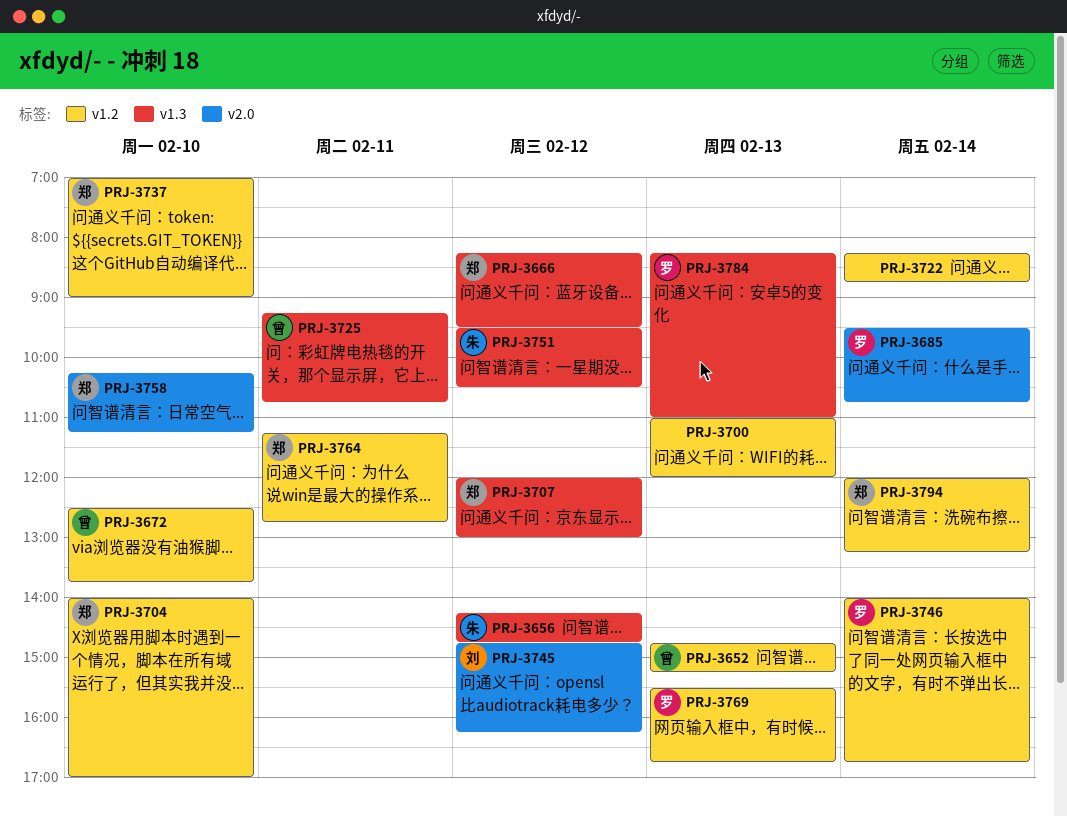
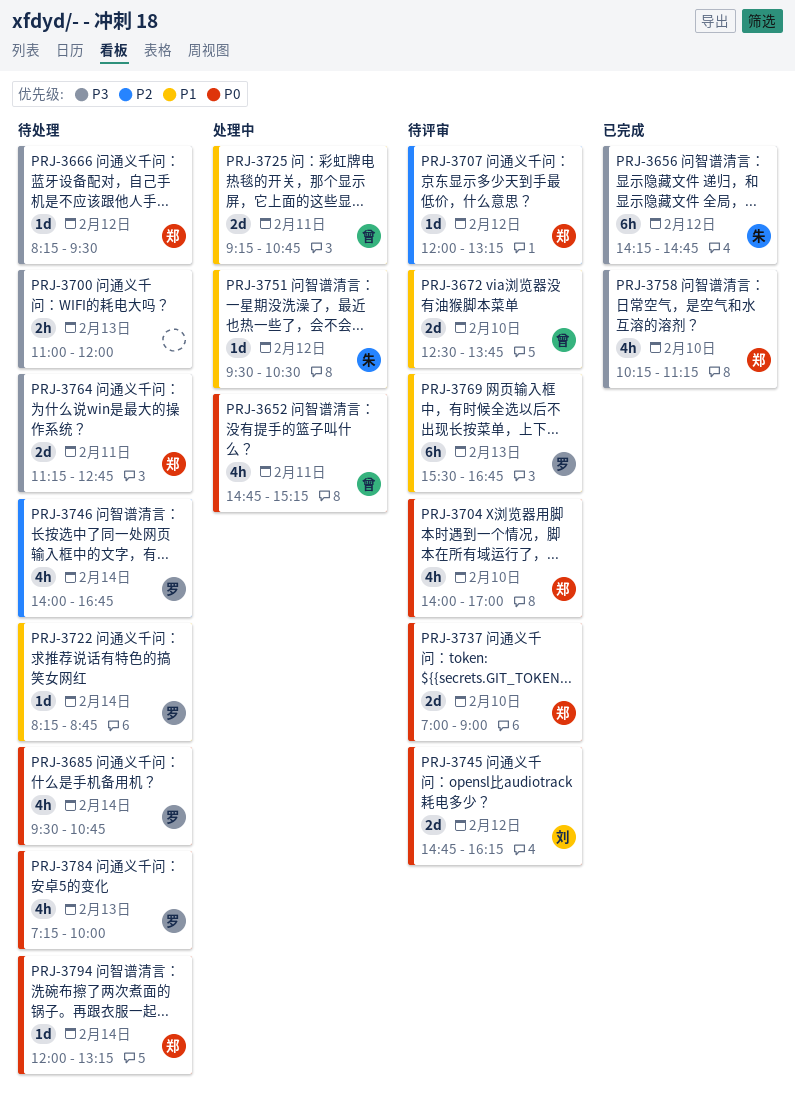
PRJ-3652, day: Feb 13 -> Feb 11
PRJ-3707, ends: 13:00 -> 13:15
PRJ-3722, owner: none -> 罗
PRJ-3784, begins: 08:15 -> 07:15
PRJ-3784, ends: 11:00 -> 10:00

